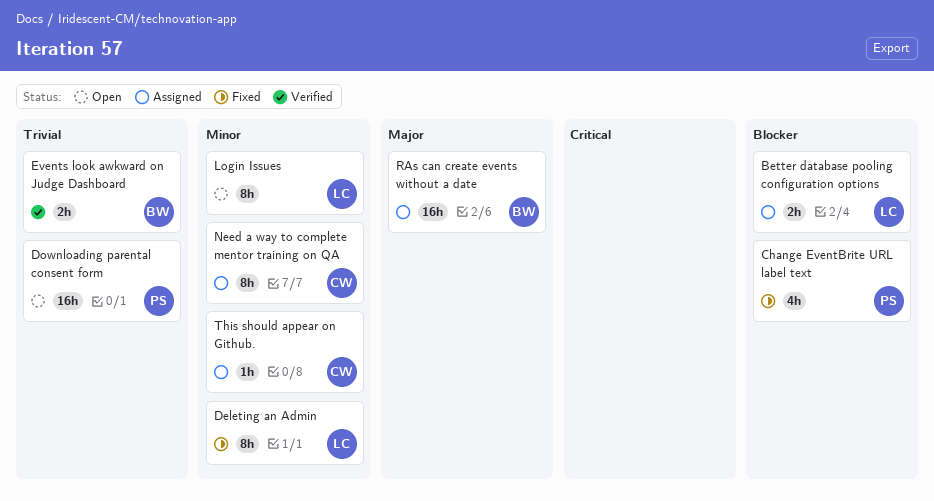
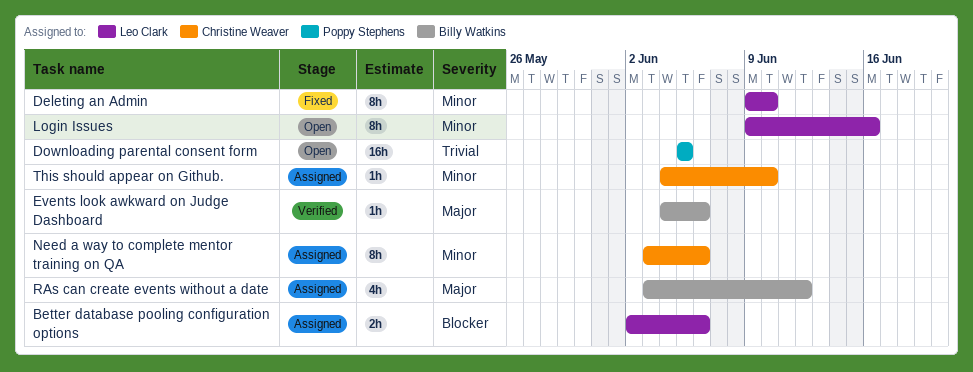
Change EventBrite URL label text: present -> none
Events look awkward on Judge Dashboard, priority: Trivial -> Major
Events look awkward on Judge Dashboard, estimate: 2h -> 1h
RAs can create events without a date, estimate: 16h -> 4h

